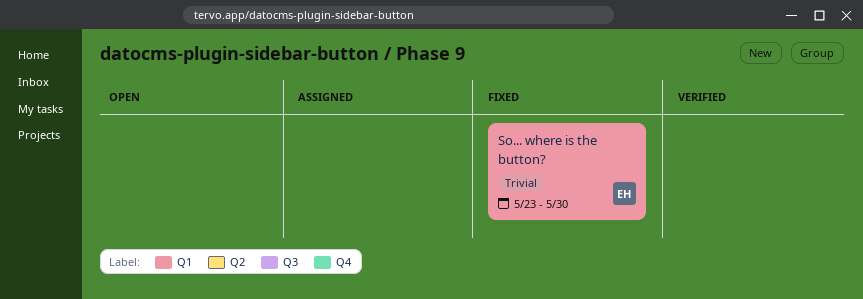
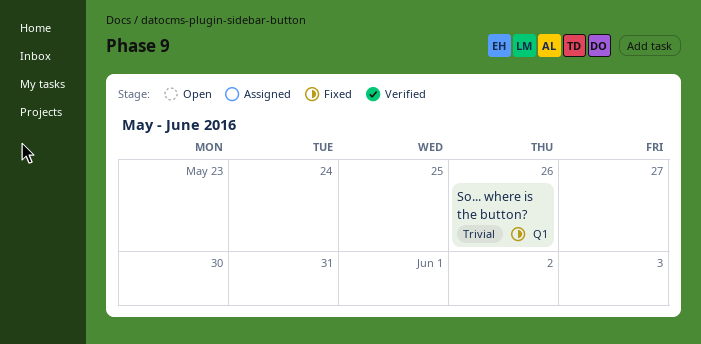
So... where is the button?, due: May 30 -> May 26

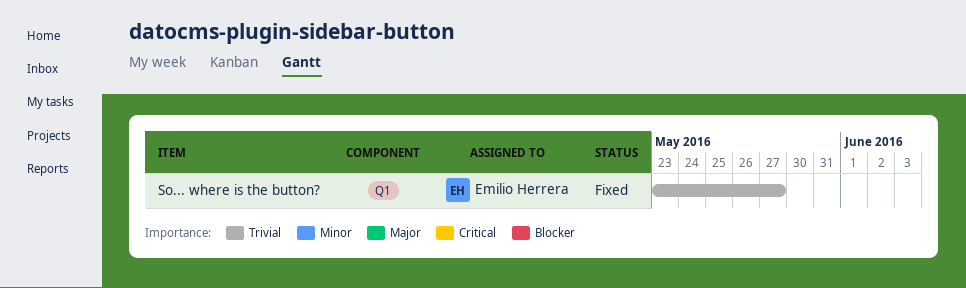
So... where is the button?, due: May 26 -> May 27

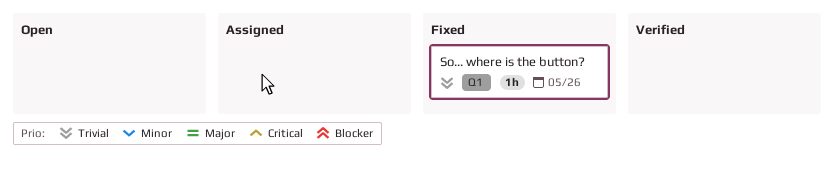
So... where is the button?, due: May 27 -> May 26

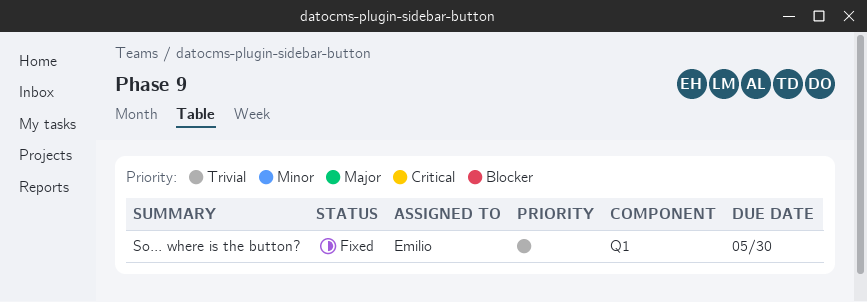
So... where is the button?, due: May 26 -> May 30

